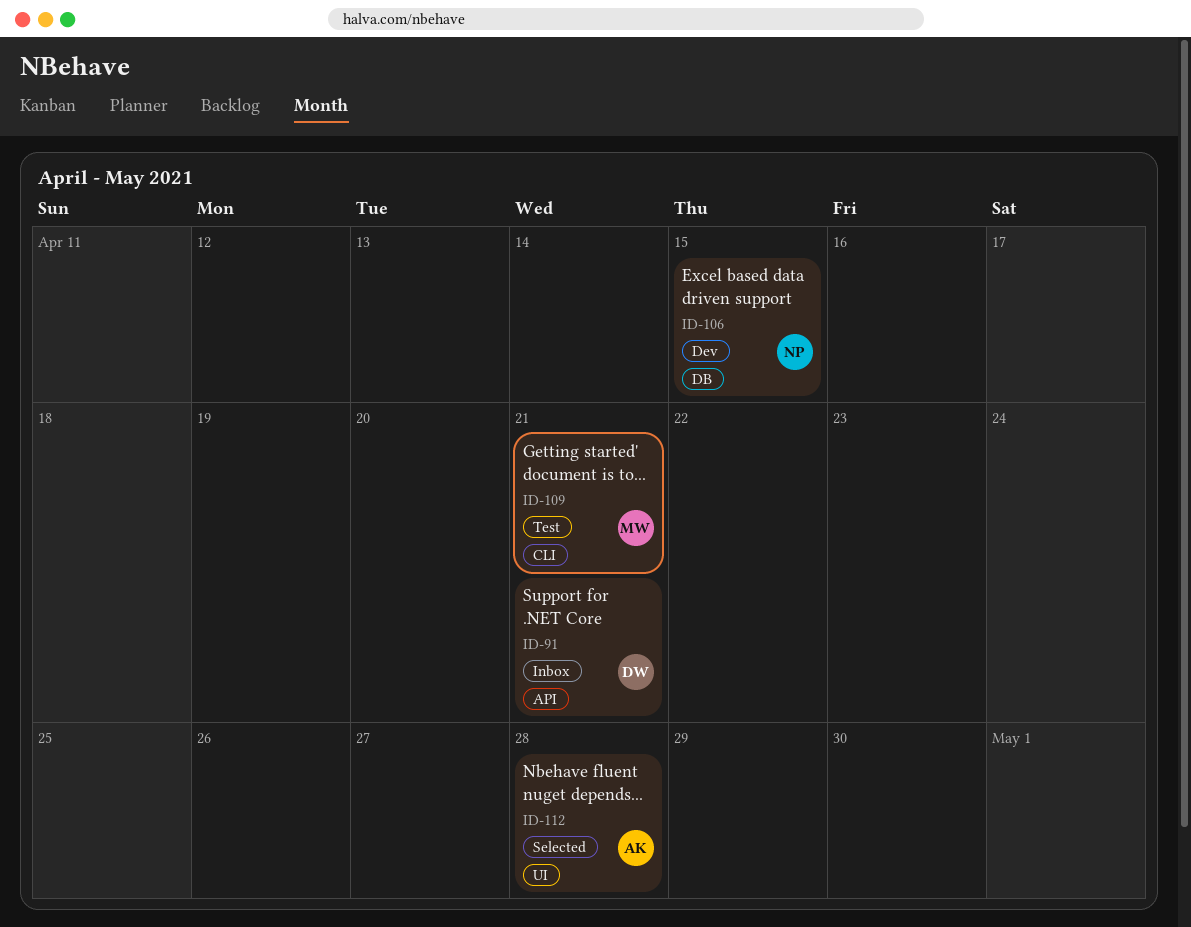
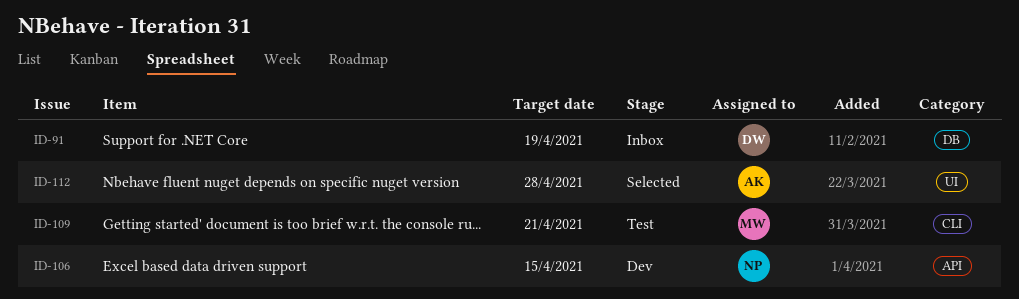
ID-91, label: API -> DB
ID-91, due: Apr 21 -> Apr 19
ID-106, label: DB -> API

